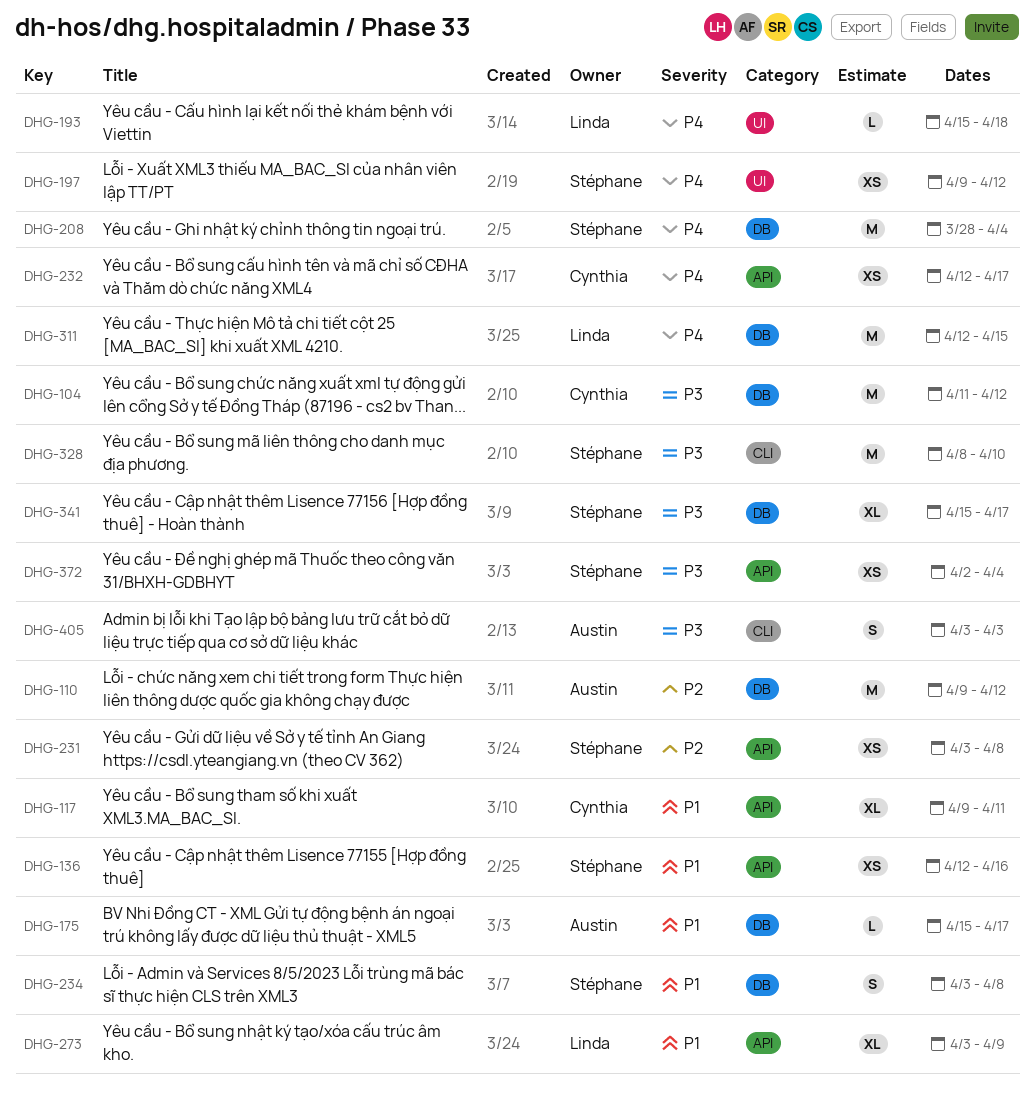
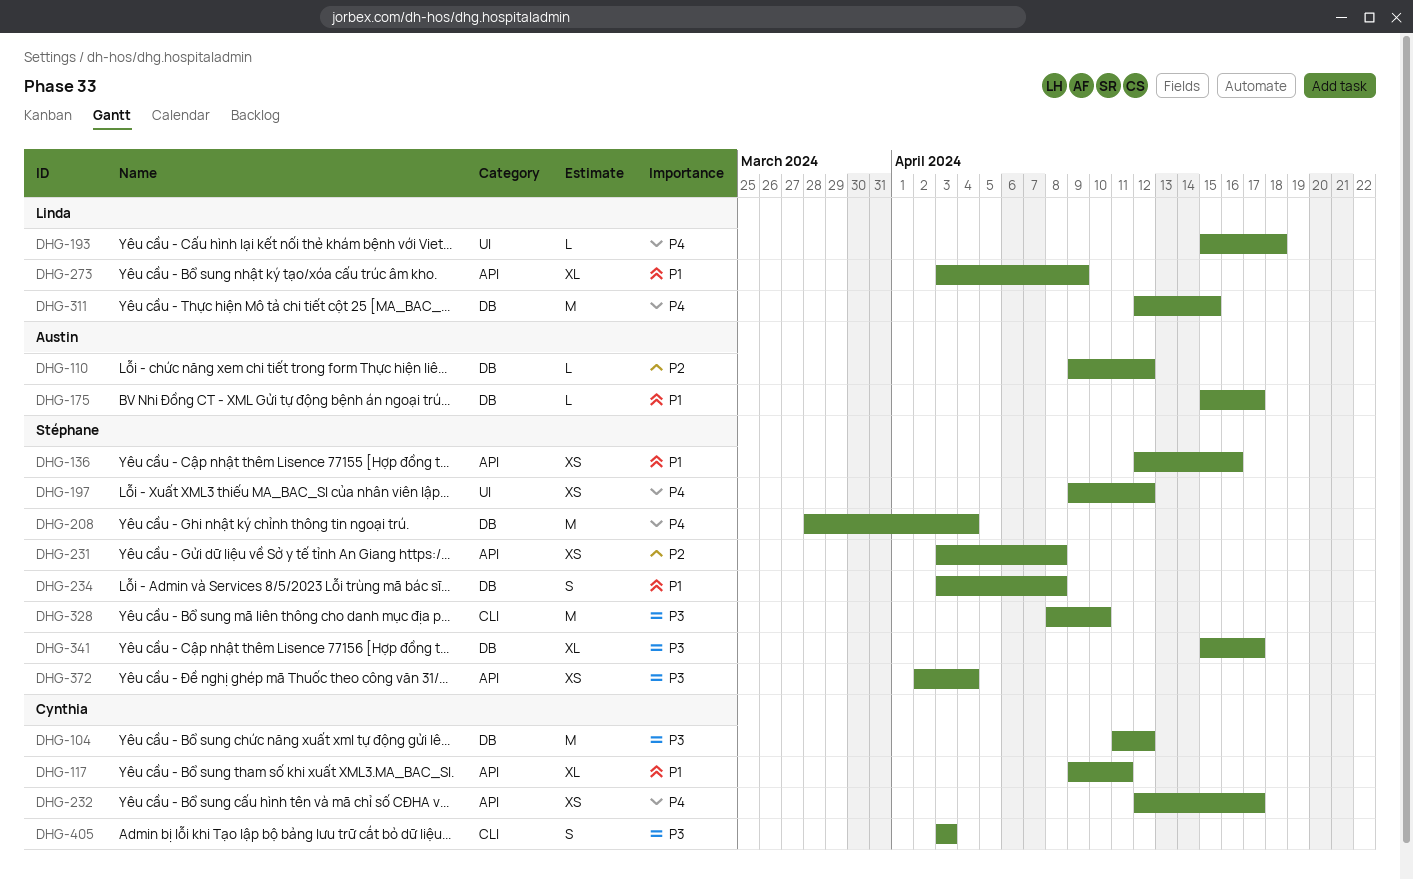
DHG-110, estimate: M -> L
DHG-405, owner: Austin -> Cynthia

